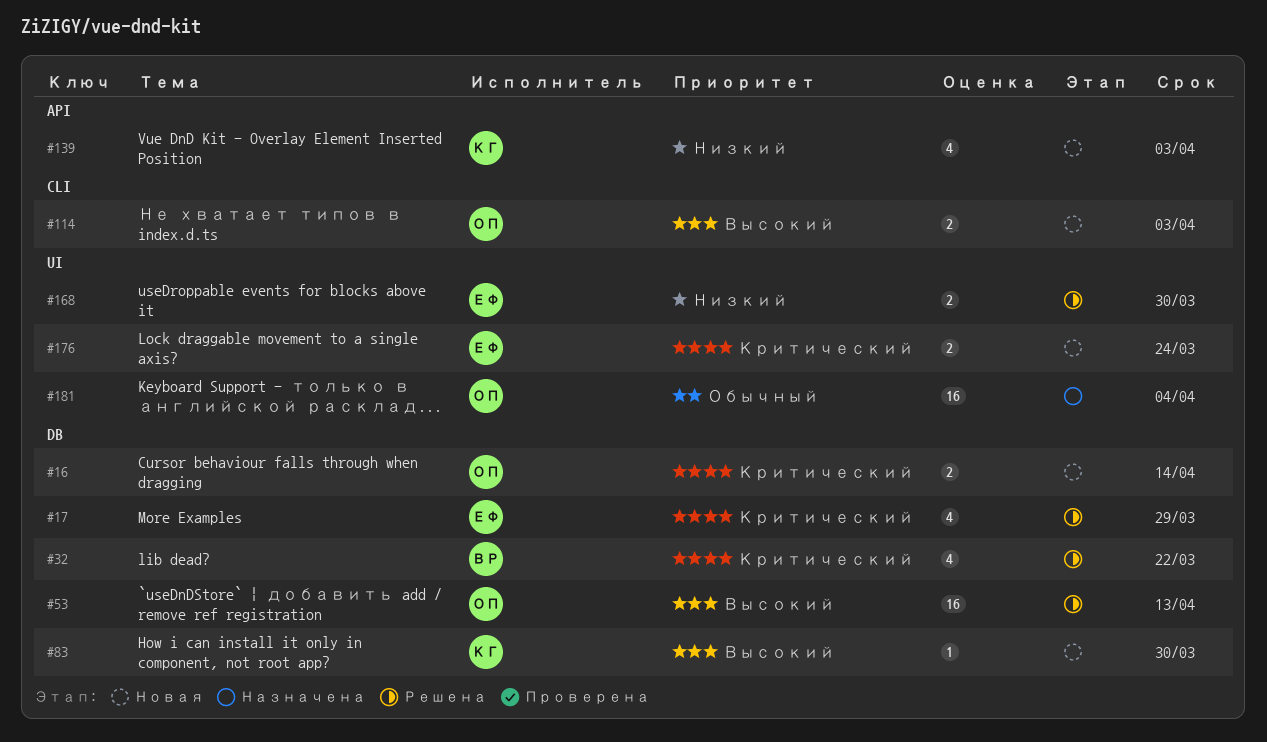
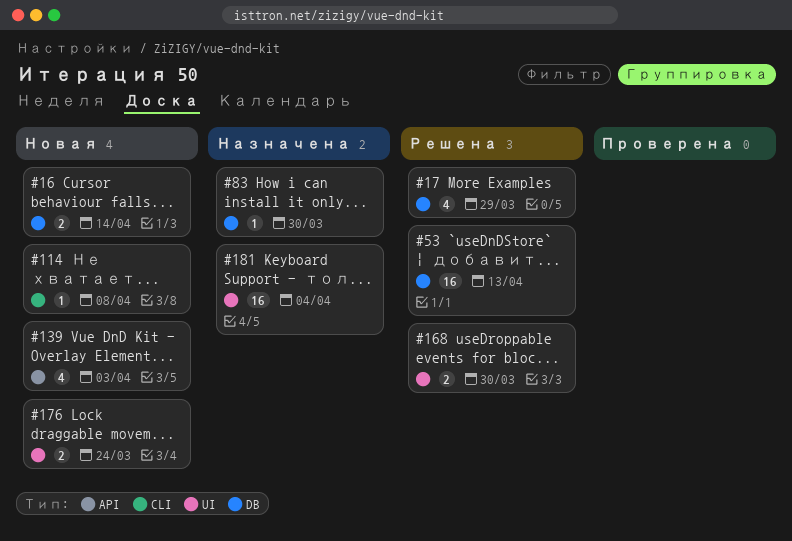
#32: present -> none
#83, status: Новая -> Назначена
#114, estimate: 2 -> 1
#114, due: Apr 3 -> Apr 8

